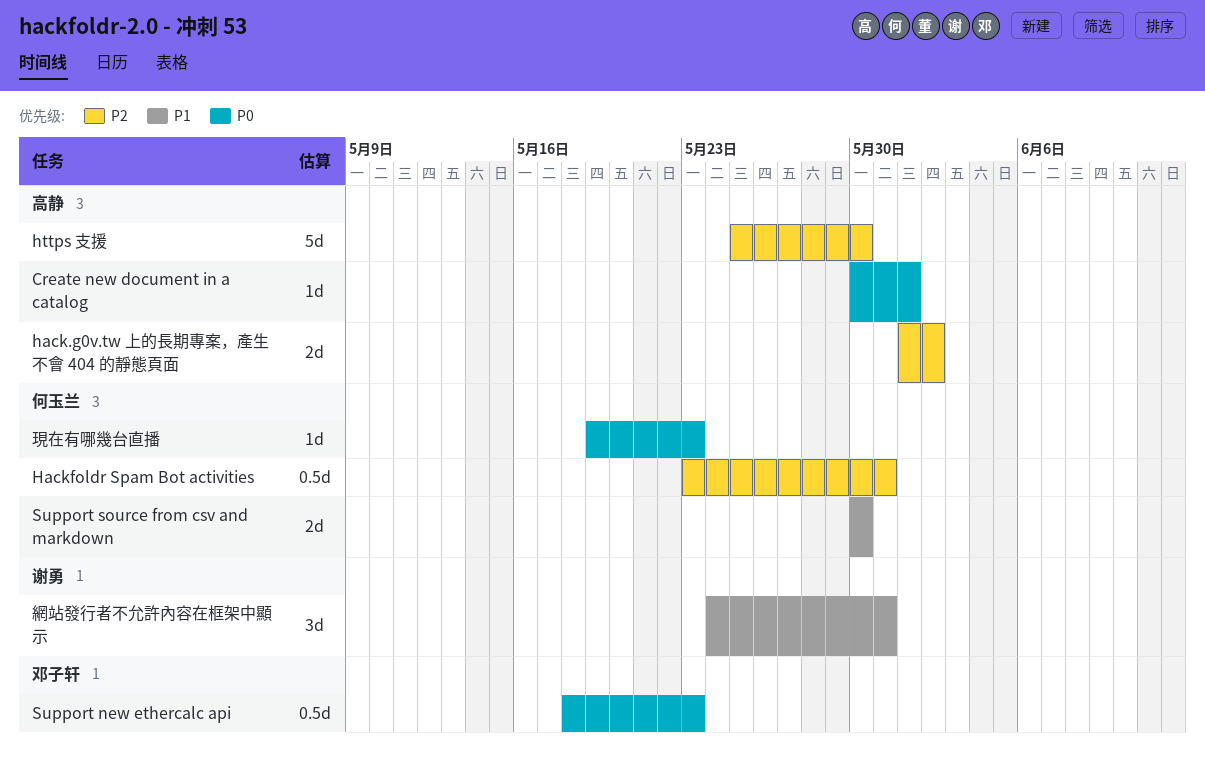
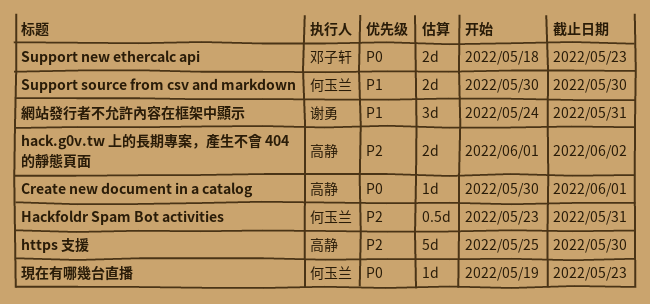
Support new ethercalc api, estimate: 0.5d -> 2d

